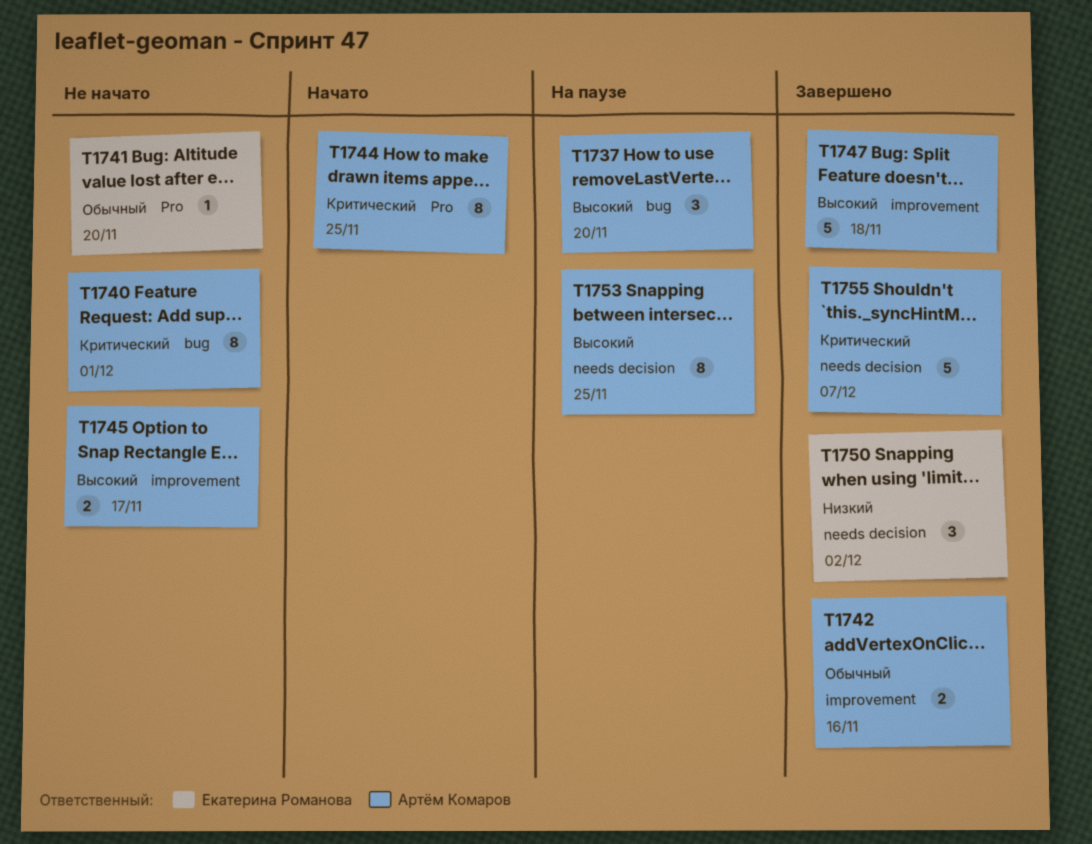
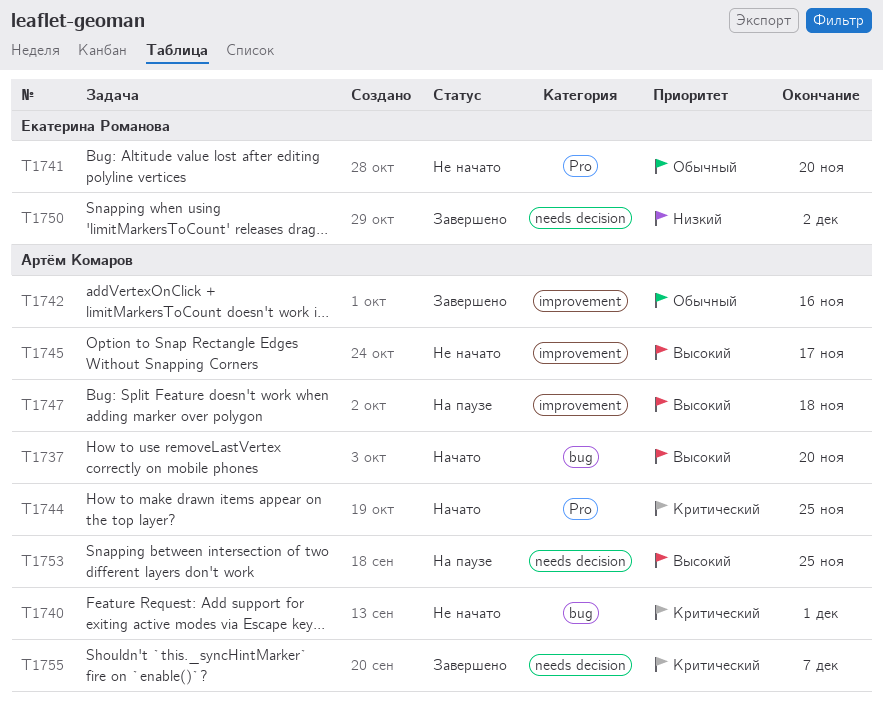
T1737, status: На паузе -> Начато
T1747, status: Завершено -> На паузе

